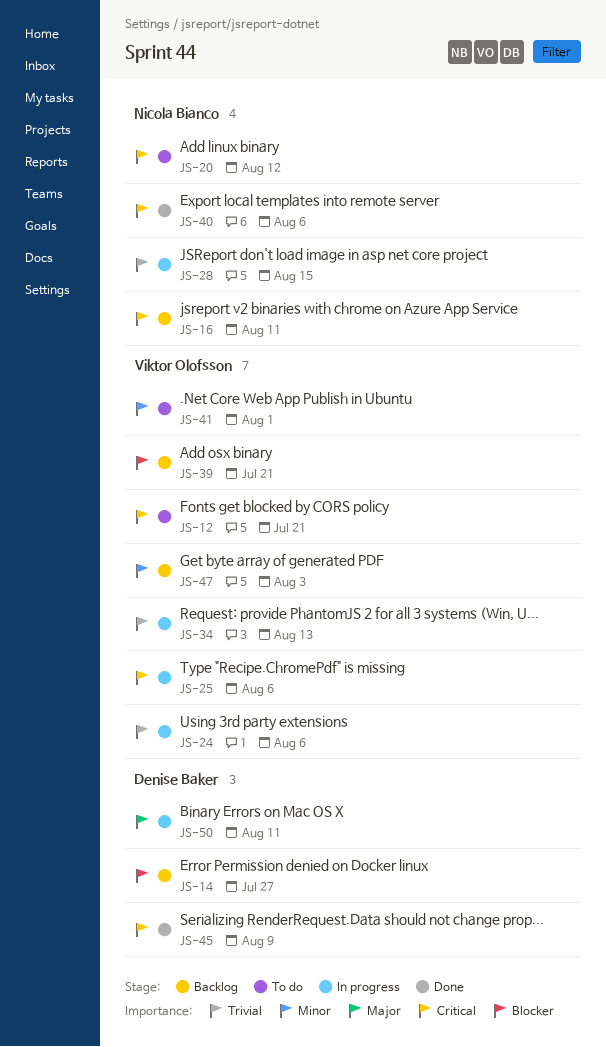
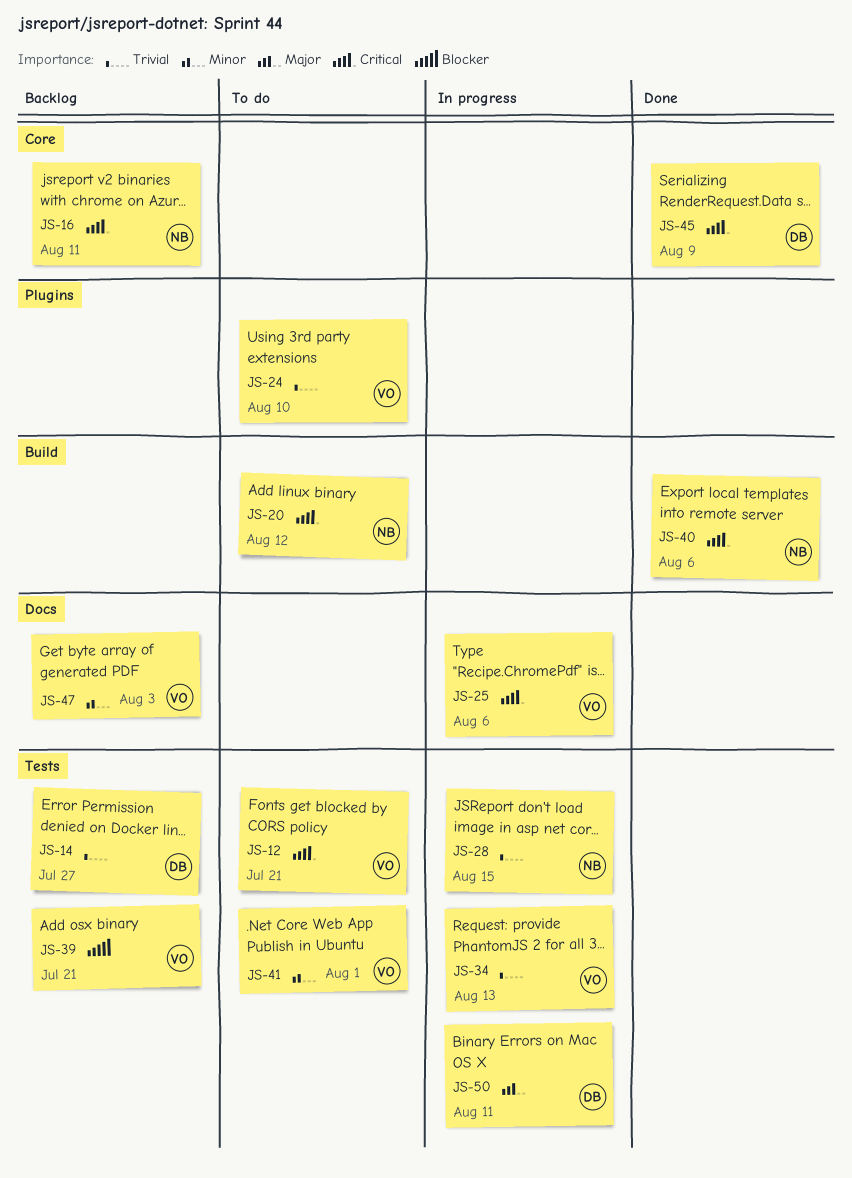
JS-14, priority: Blocker -> Trivial
JS-24, status: In progress -> To do
JS-24, due: Aug 6 -> Aug 10

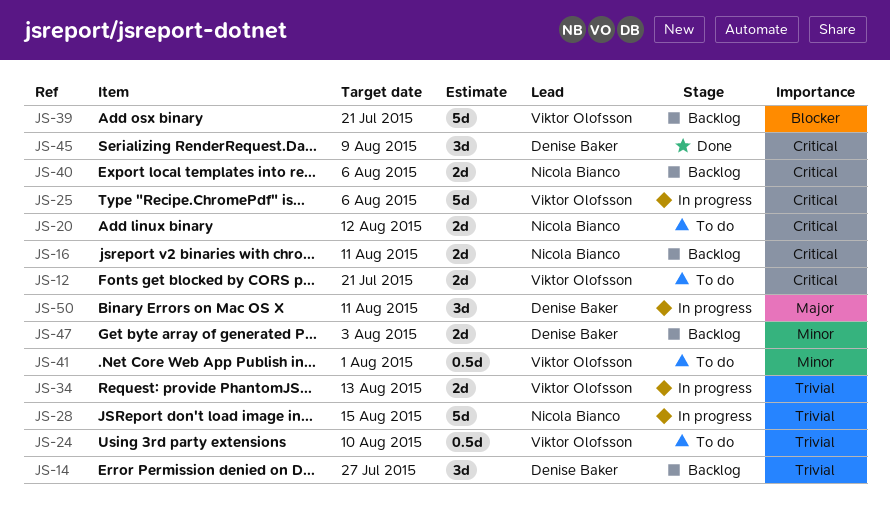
JS-40, status: Done -> Backlog
JS-47, owner: Viktor Olofsson -> Denise Baker

